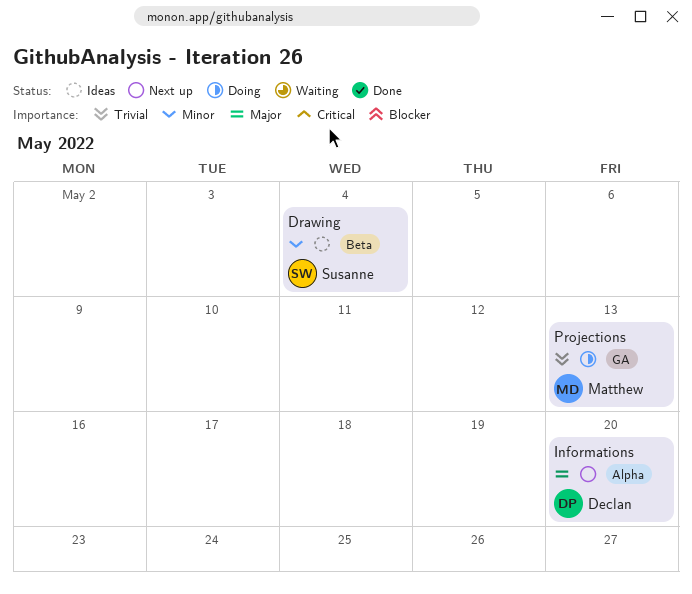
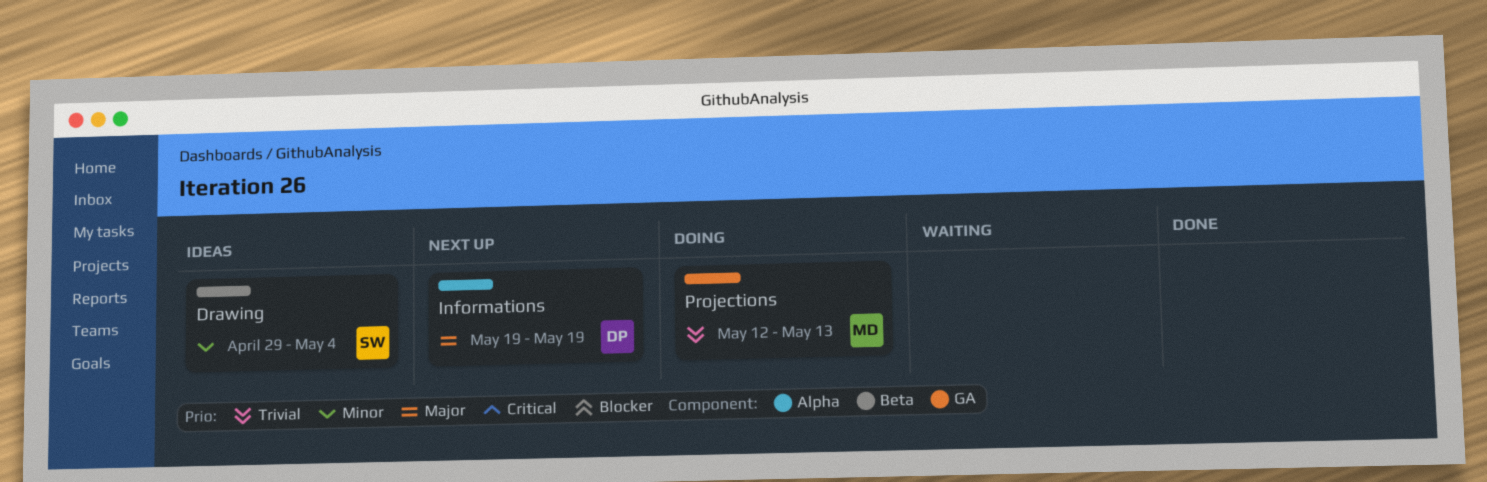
Informations, due: May 20 -> May 19

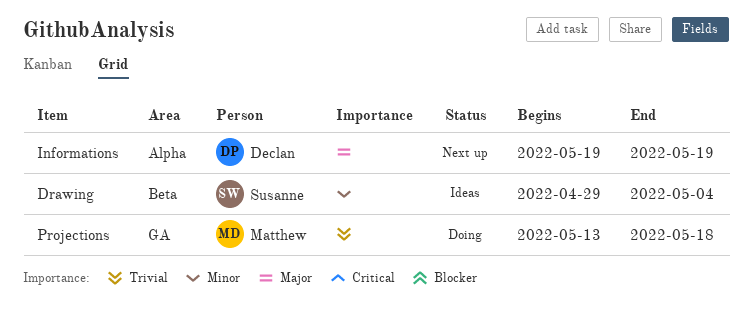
Projections, start: May 12 -> May 13
Projections, due: May 13 -> May 18

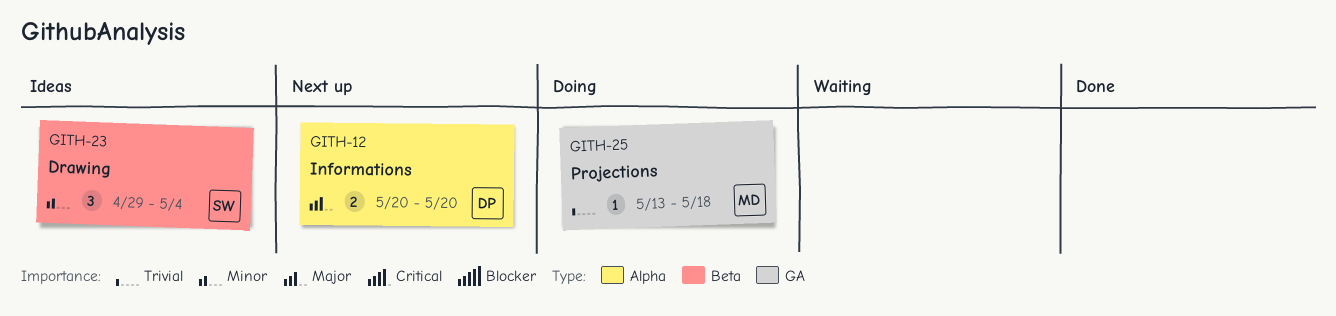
Informations, start: May 19 -> May 20
Informations, due: May 19 -> May 20

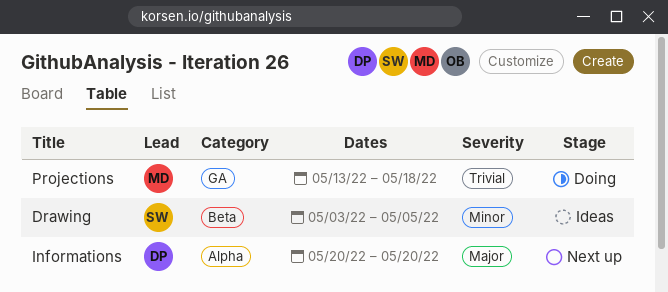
Drawing, start: Apr 29 -> May 3
Drawing, due: May 4 -> May 5

